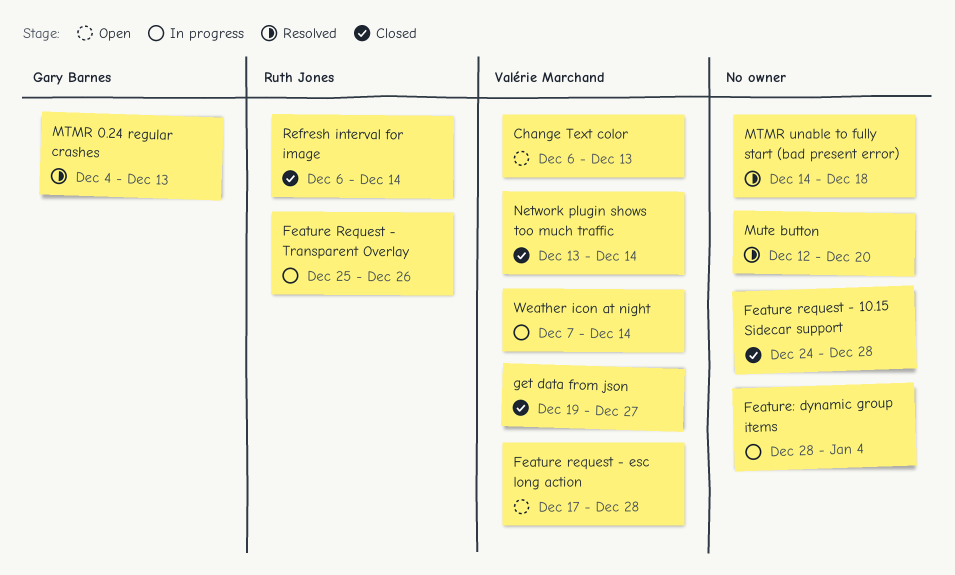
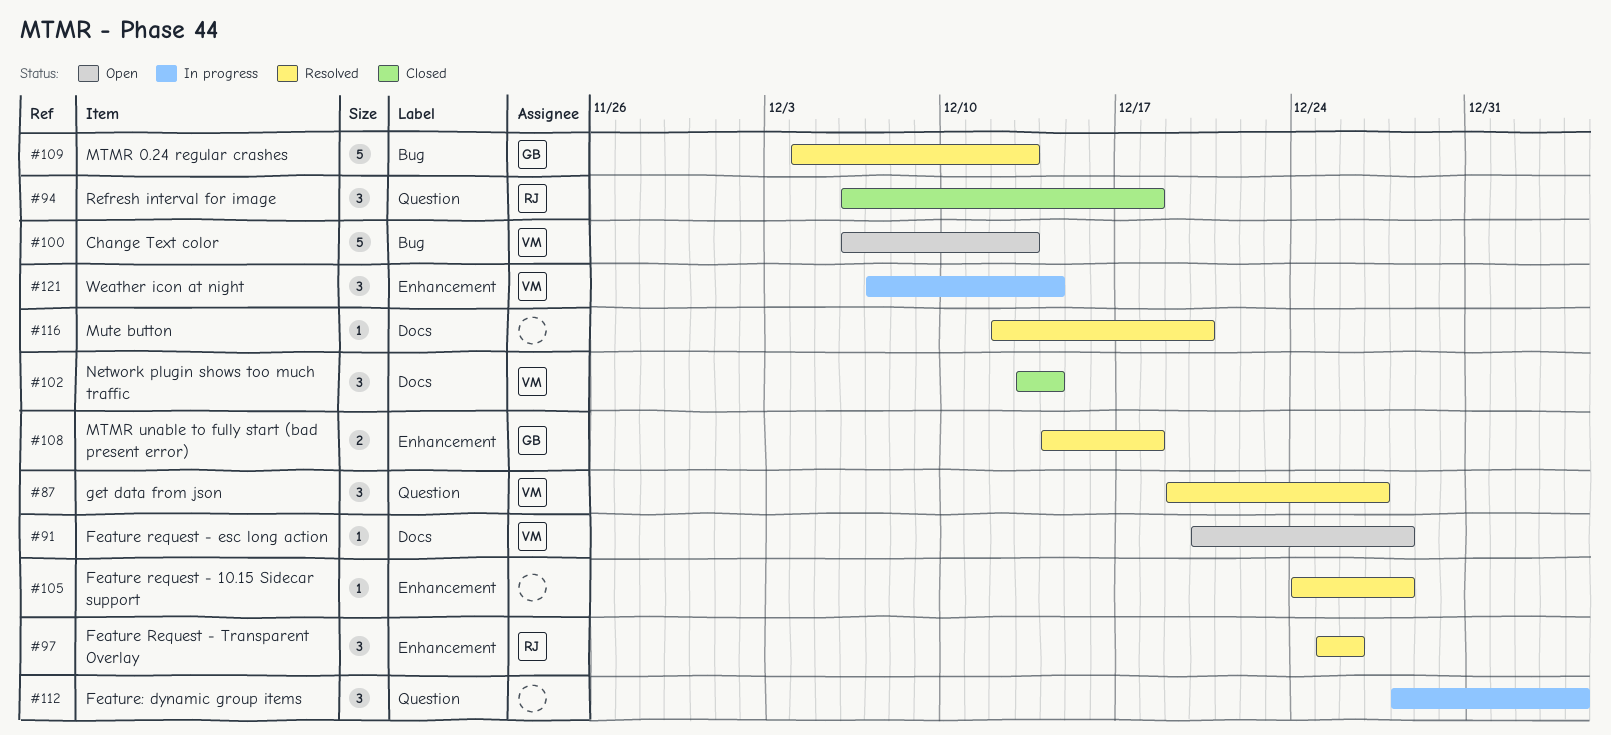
Feature request - 10.15 Sidecar support, status: Closed -> Resolved
Feature request - esc long action, start: Dec 17 -> Dec 20
Feature Request - Transparent Overlay, status: In progress -> Resolved
get data from json, status: Closed -> Resolved
MTMR unable to fully start (bad present error), owner: none -> Gary Barnes
Refresh interval for image, due: Dec 14 -> Dec 18

